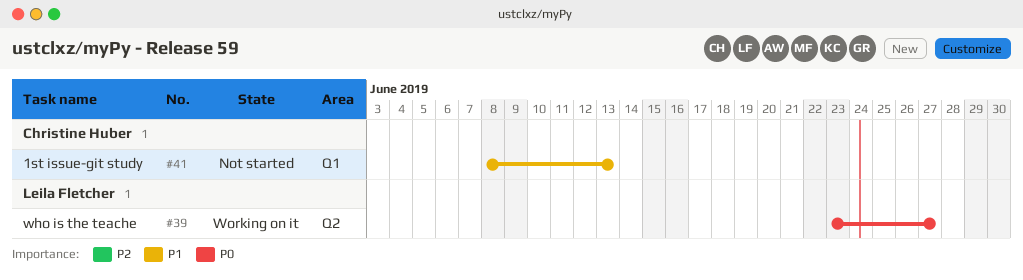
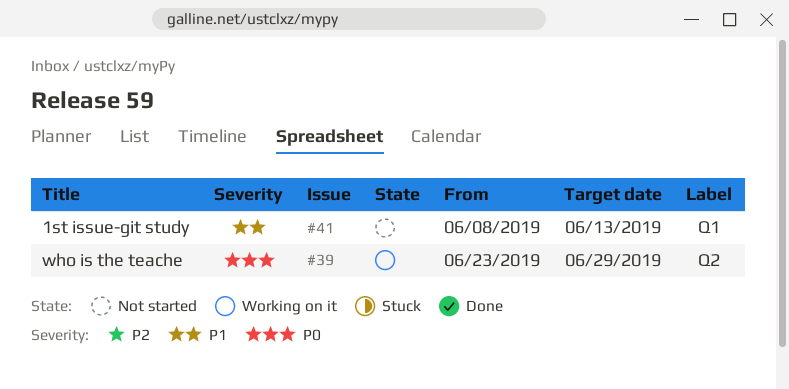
#39, due: Jun 27 -> Jun 29

